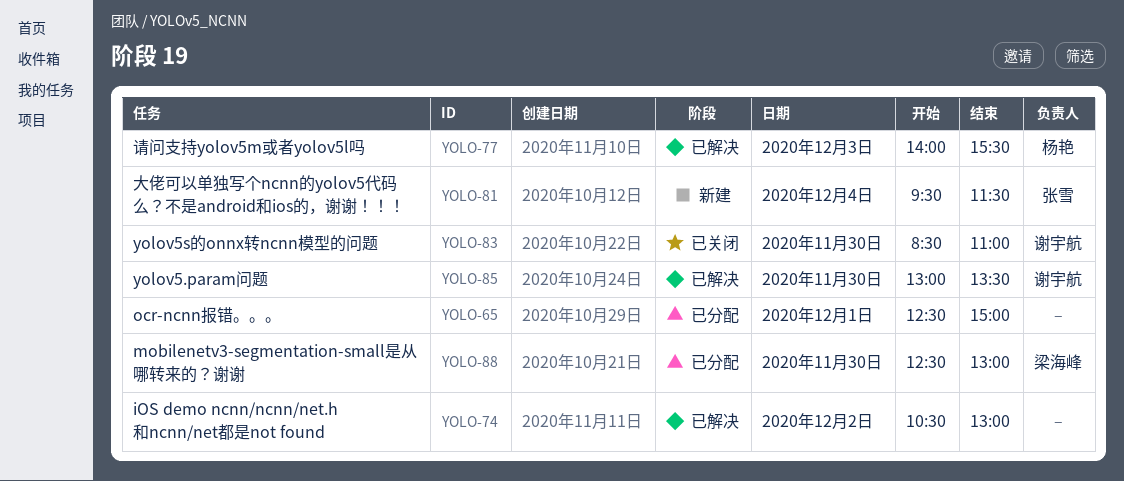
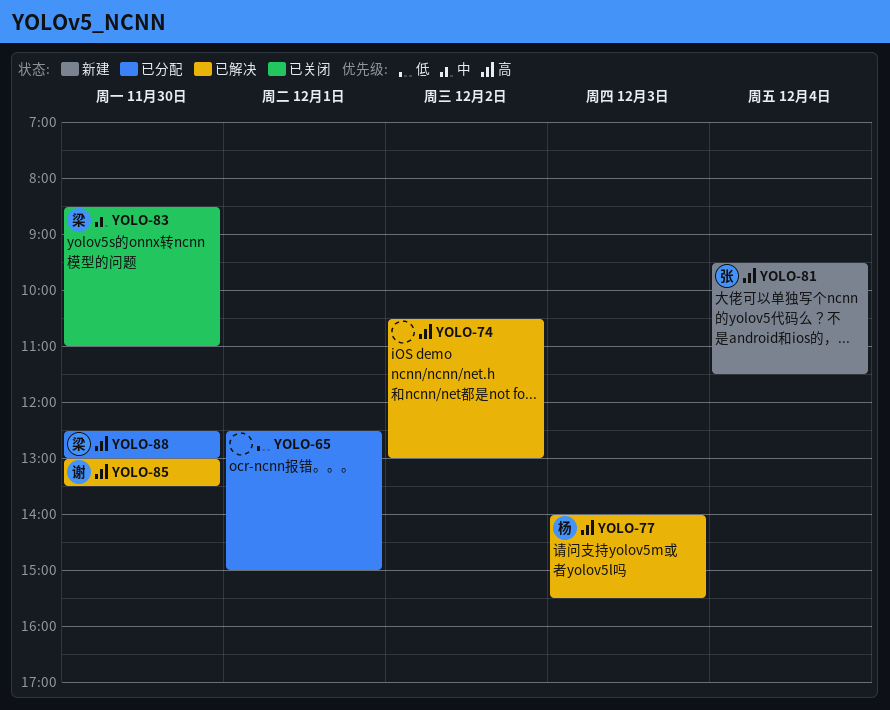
YOLO-83, owner: 谢宇航 -> 梁海峰

